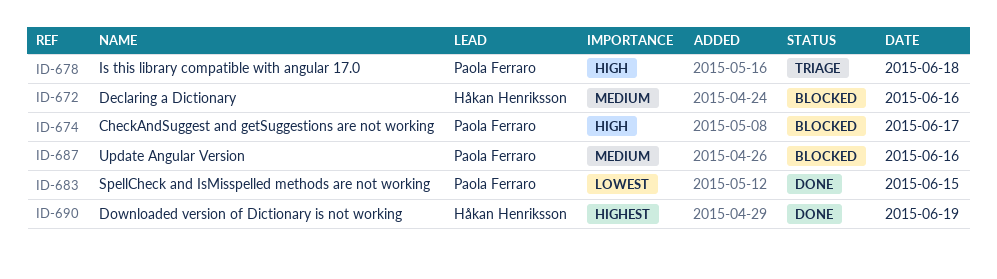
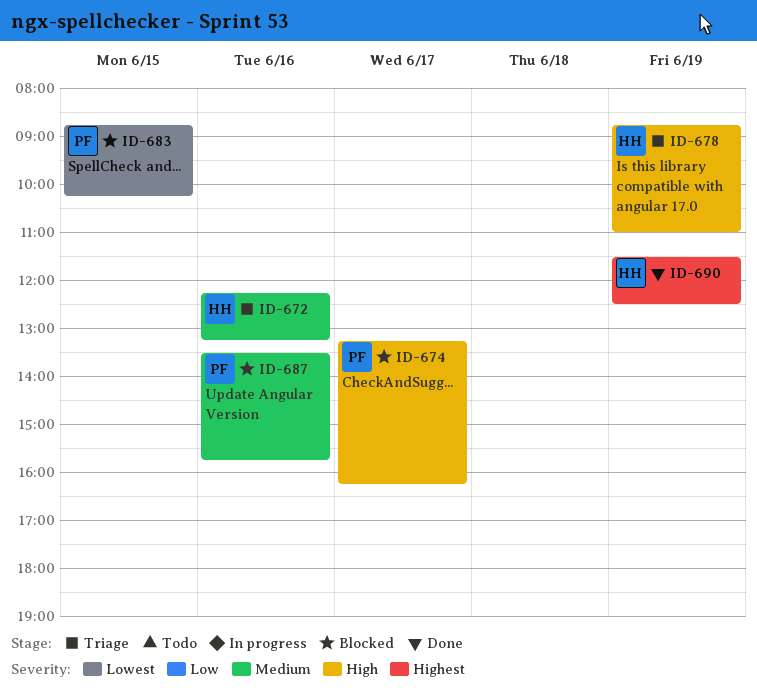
ID-672, status: Blocked -> Triage
ID-678, owner: Paola Ferraro -> Håkan Henriksson
ID-678, day: Jun 18 -> Jun 19
ID-683, status: Done -> Blocked

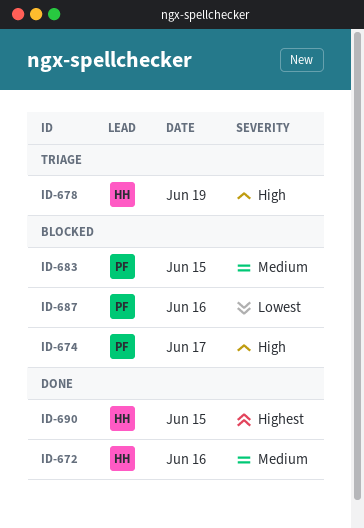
ID-672, status: Triage -> Done
ID-683, priority: Lowest -> Medium
ID-687, priority: Medium -> Lowest
ID-690, day: Jun 19 -> Jun 15

